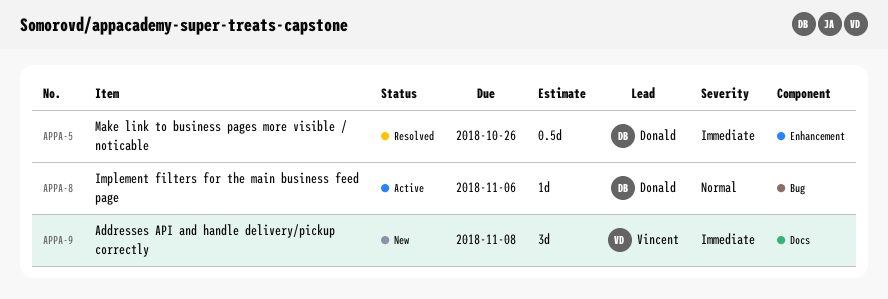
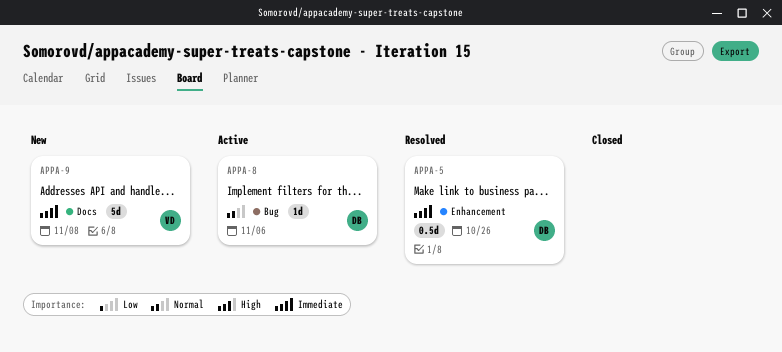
APPA-9, estimate: 3d -> 5d

